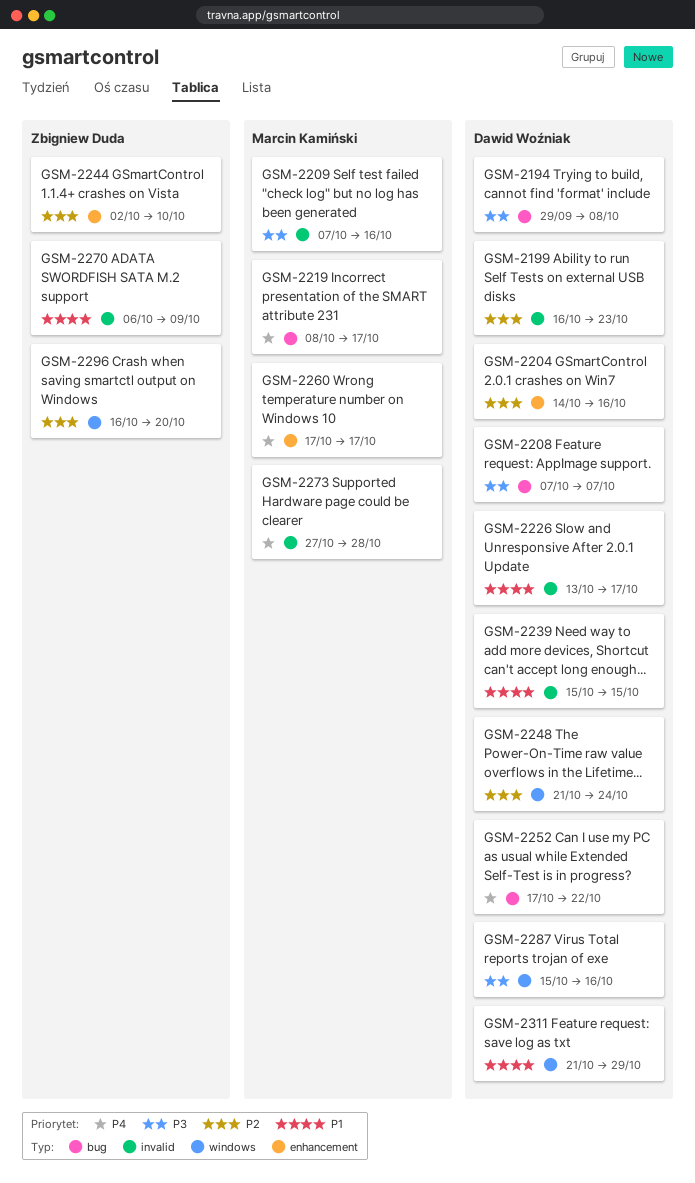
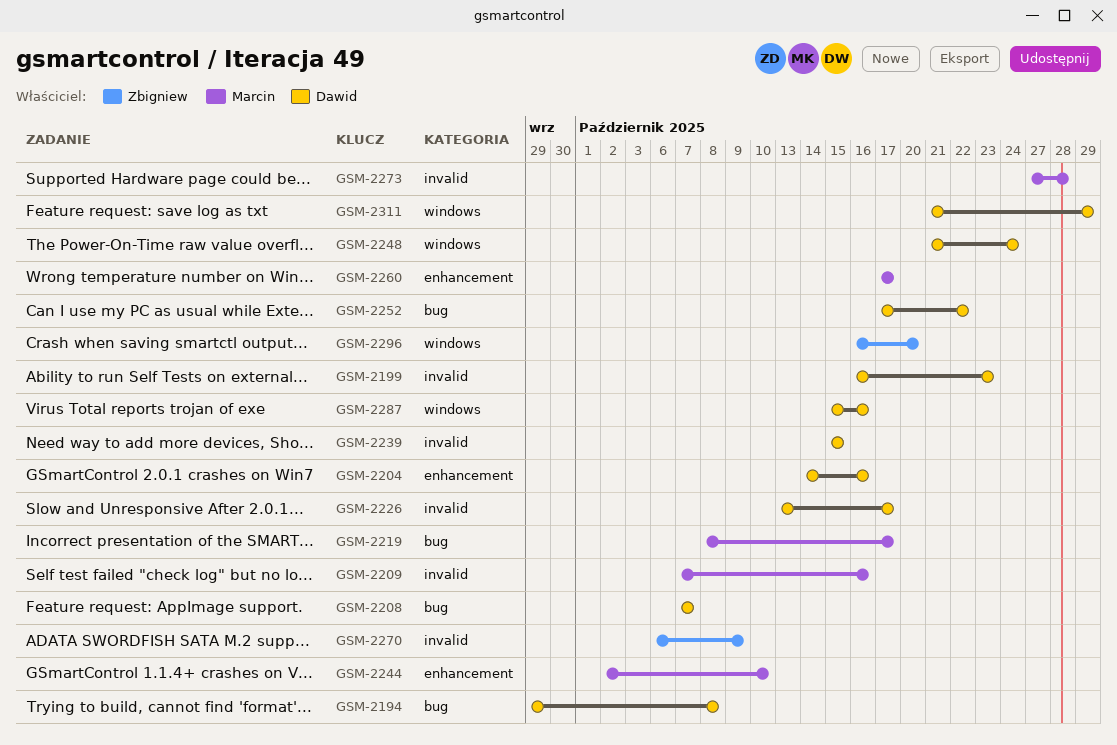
GSM-2244, owner: Zbigniew Duda -> Marcin Kamiński

